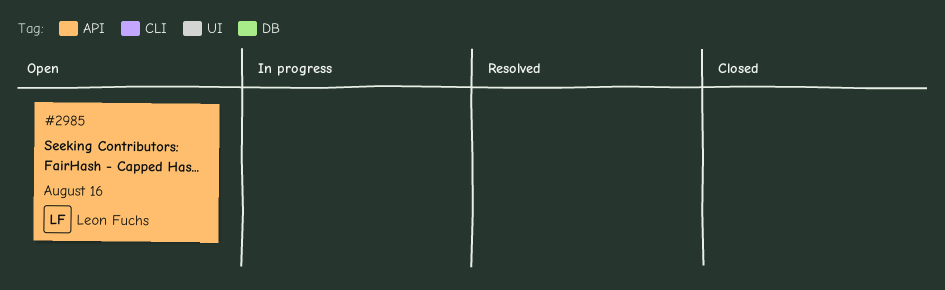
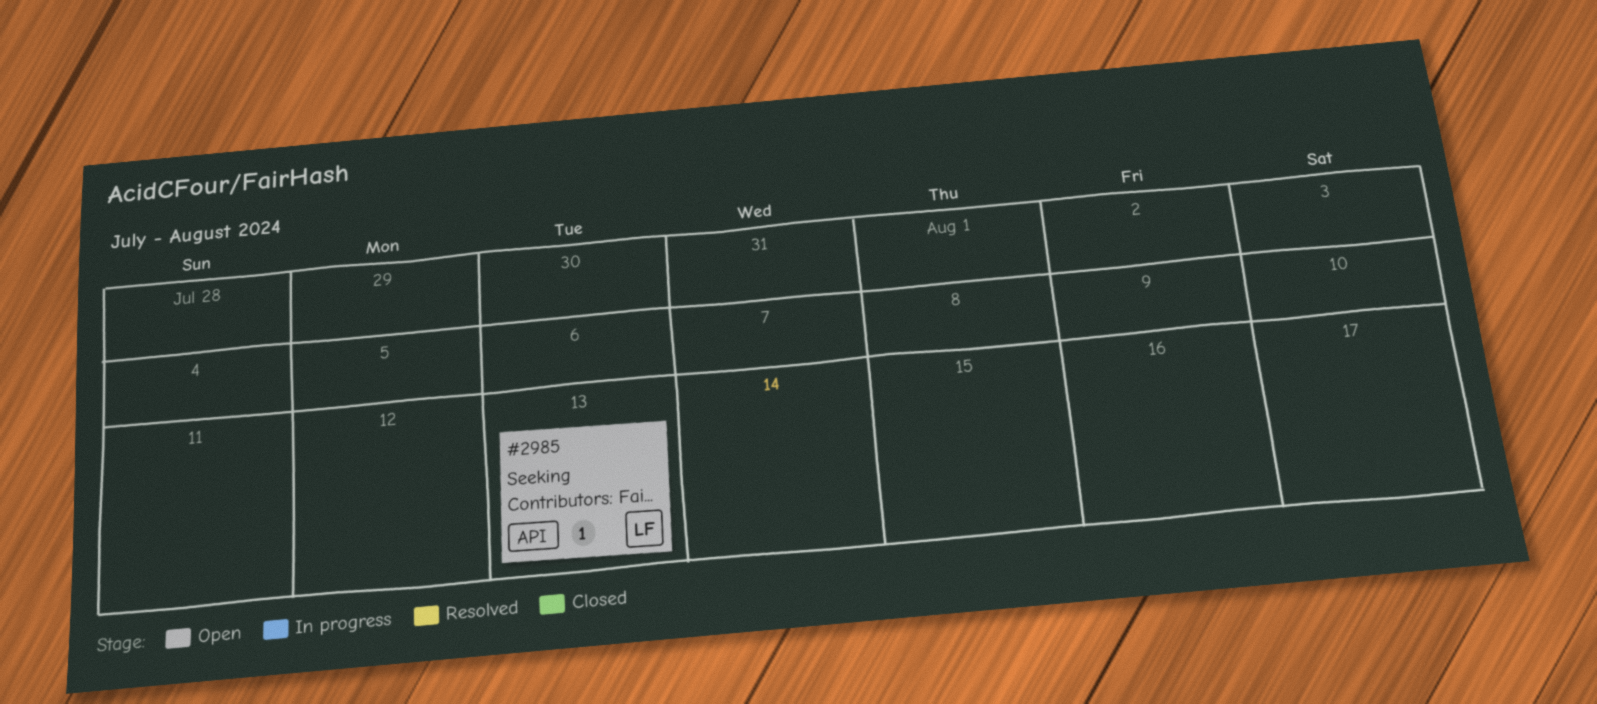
#2985, due: Aug 16 -> Aug 13

